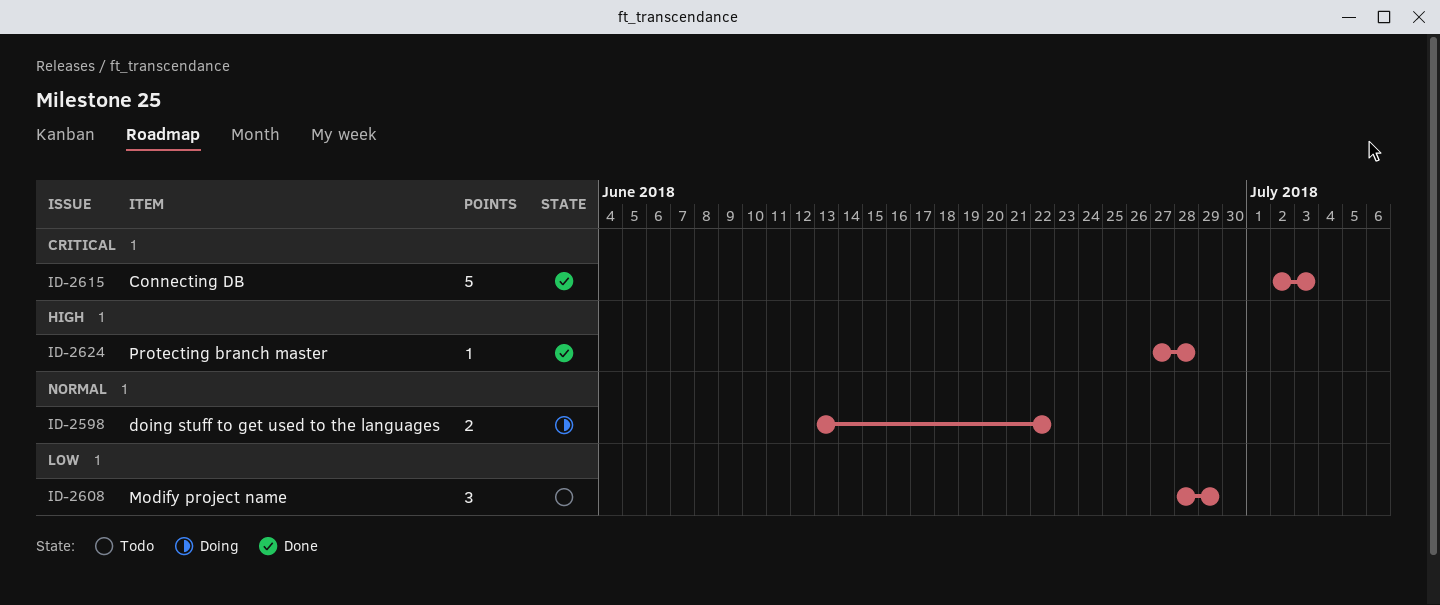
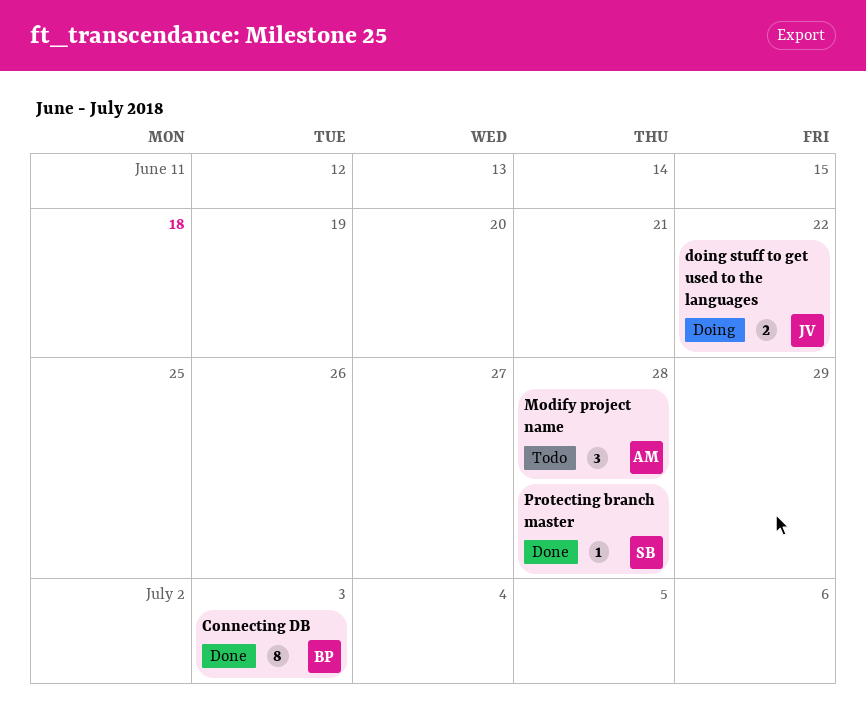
Connecting DB, estimate: 5 -> 8
Modify project name, due: Jun 29 -> Jun 28

